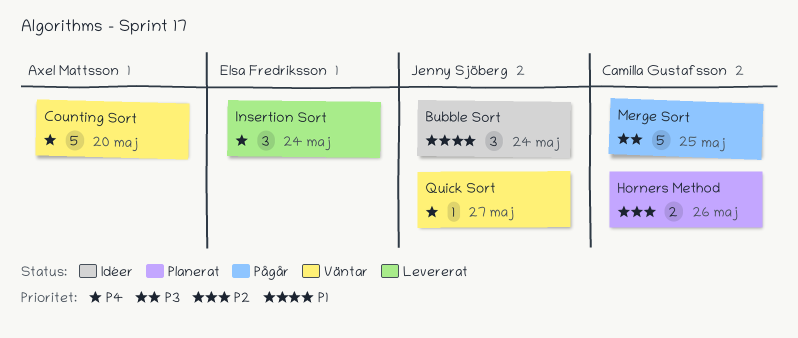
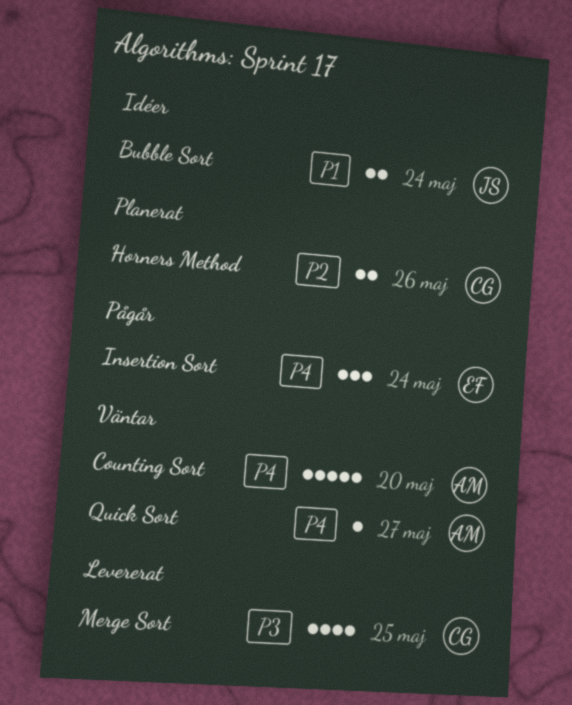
Bubble Sort, estimate: 3 -> 2
Insertion Sort, status: Levererat -> Pågår
Merge Sort, status: Pågår -> Levererat
Merge Sort, estimate: 5 -> 4
Quick Sort, owner: Jenny Sjöberg -> Axel Mattsson

